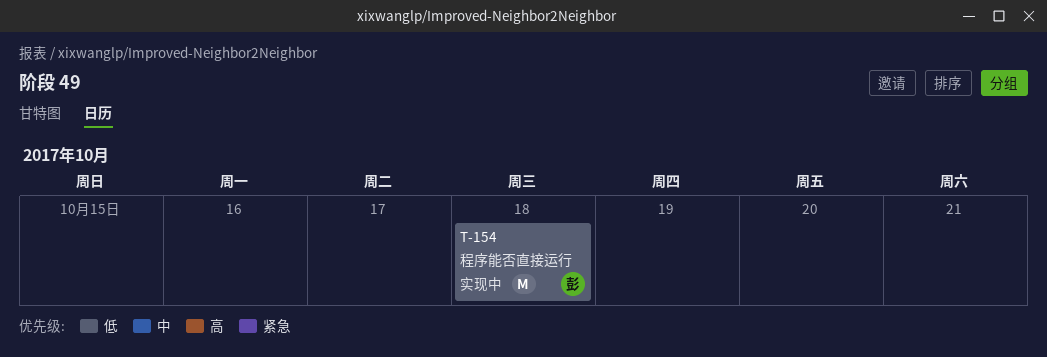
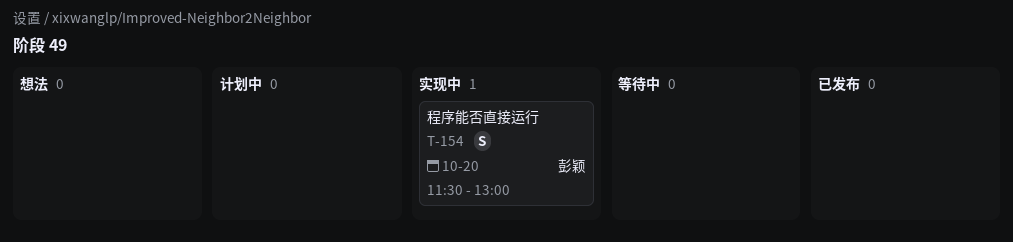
T-154, estimate: M -> S
T-154, day: Oct 18 -> Oct 20

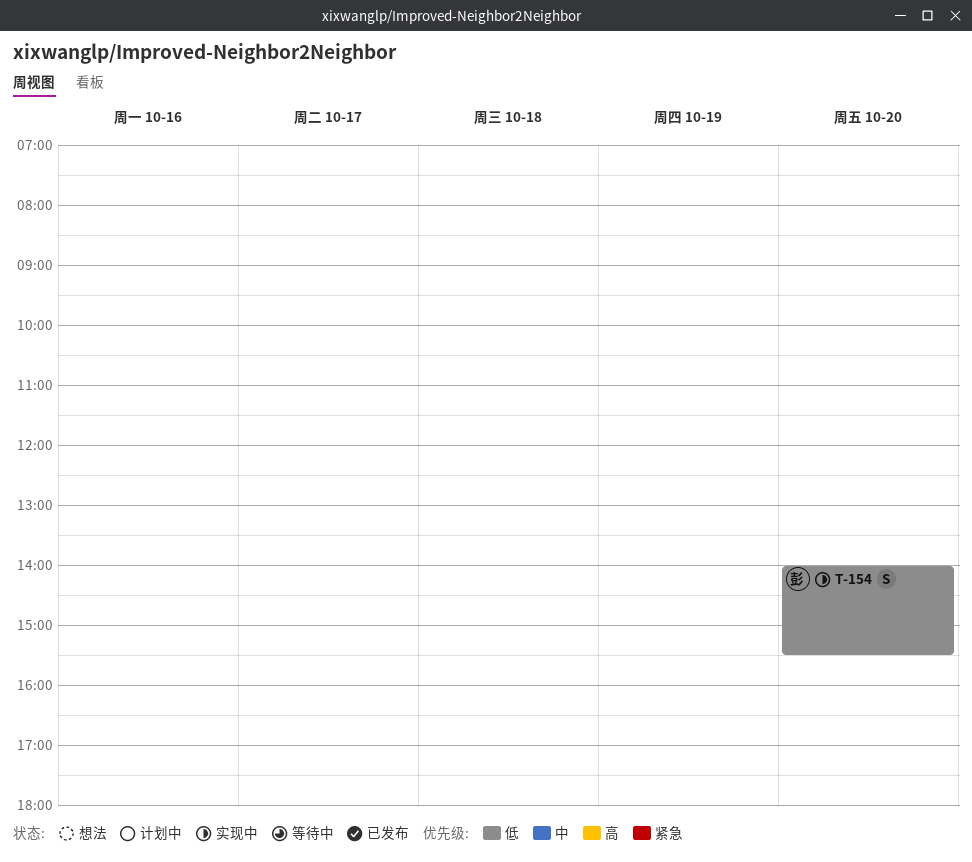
T-154, begins: 11:30 -> 14:00
T-154, ends: 13:00 -> 15:30

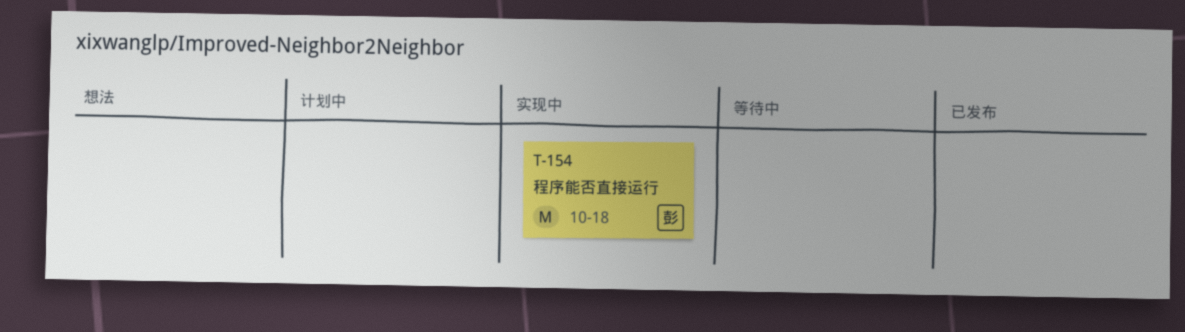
T-154, estimate: S -> M
T-154, day: Oct 20 -> Oct 18

